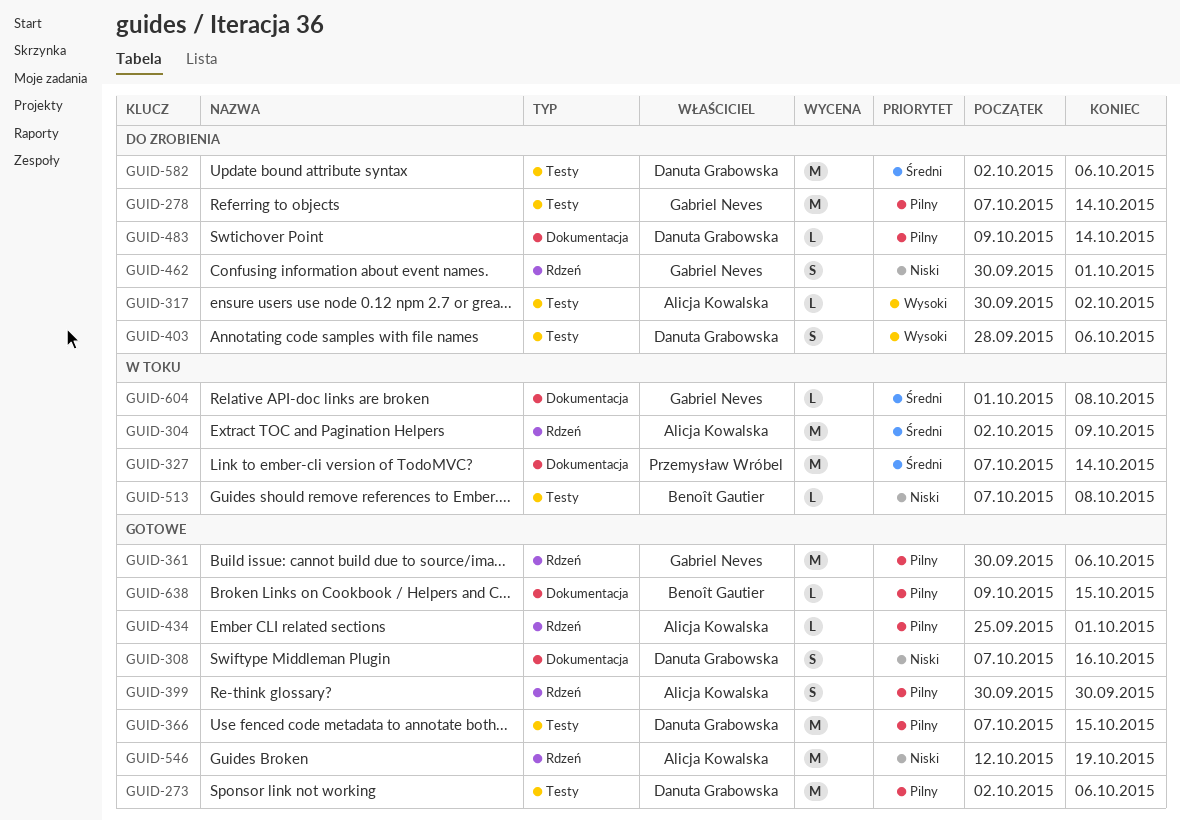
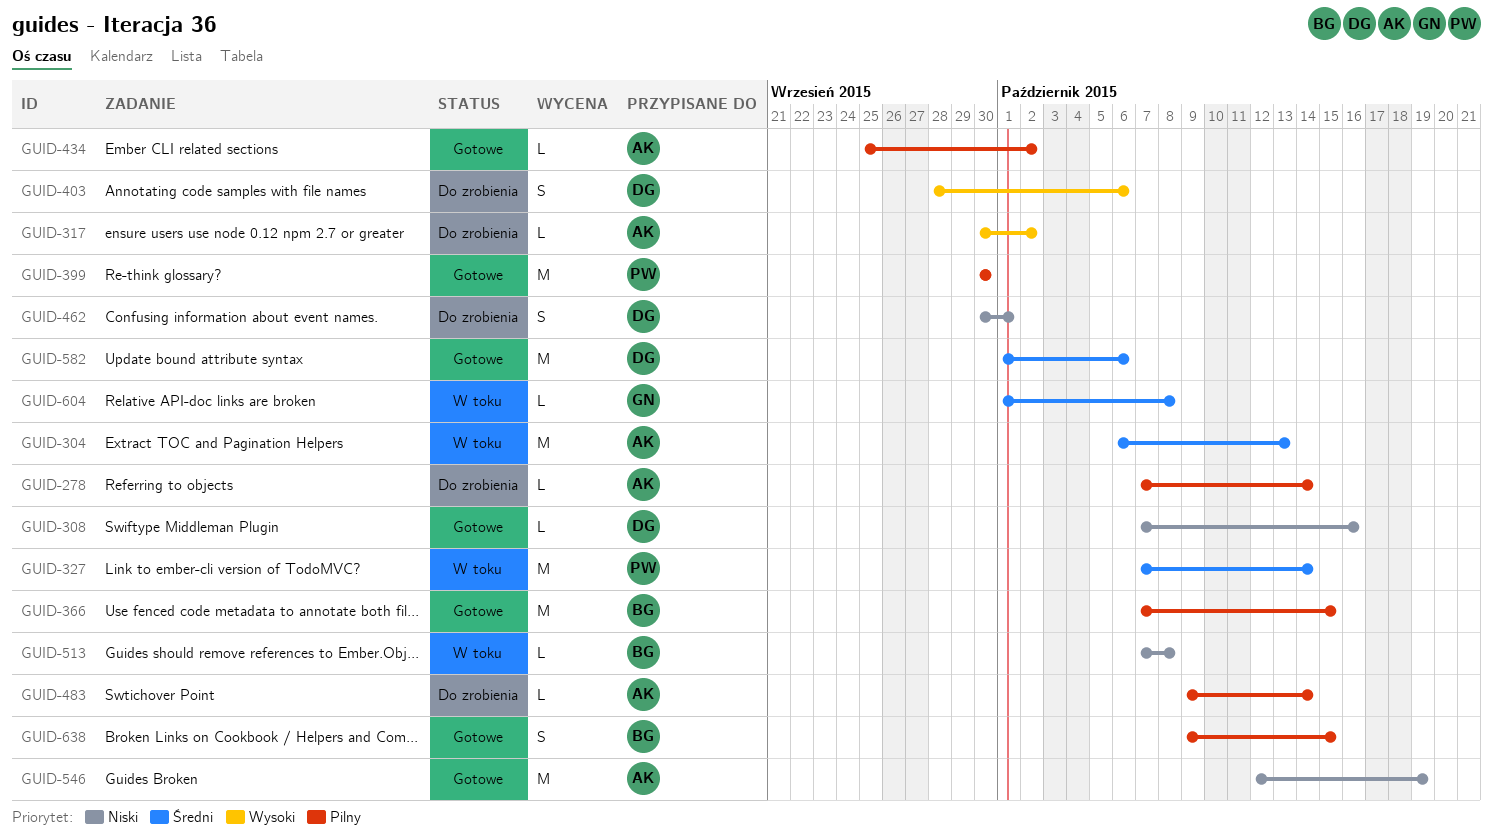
GUID-273: present -> none
GUID-278, owner: Gabriel Neves -> Alicja Kowalska
GUID-278, estimate: M -> L
GUID-304, start: Oct 2 -> Oct 6
GUID-304, due: Oct 9 -> Oct 13
GUID-308, estimate: S -> L
GUID-361: present -> none
GUID-366, owner: Danuta Grabowska -> Benoît Gautier
GUID-399, owner: Alicja Kowalska -> Przemysław Wróbel
GUID-399, estimate: S -> M
GUID-434, due: Oct 1 -> Oct 2
GUID-462, owner: Gabriel Neves -> Danuta Grabowska
GUID-483, owner: Danuta Grabowska -> Alicja Kowalska
GUID-582, status: Do zrobienia -> Gotowe
GUID-582, start: Oct 2 -> Oct 1
GUID-638, estimate: L -> S

